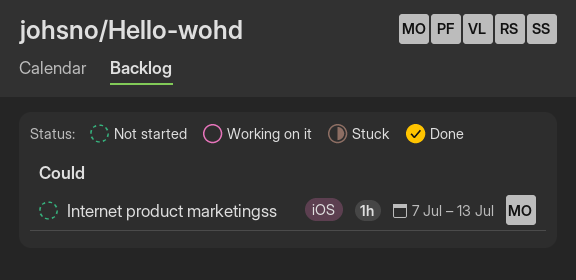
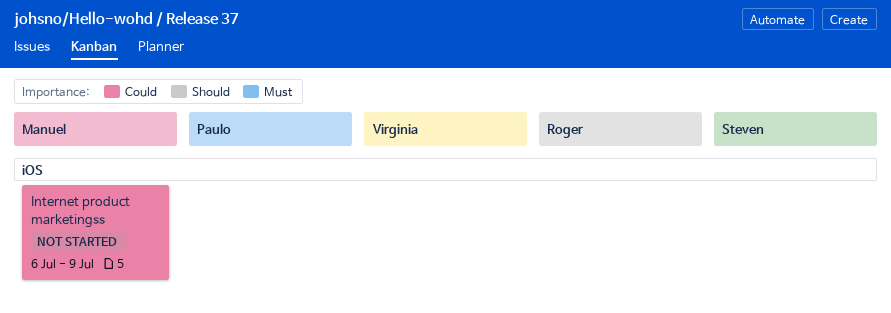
Internet product marketingss, start: Jul 7 -> Jul 6
Internet product marketingss, due: Jul 13 -> Jul 9

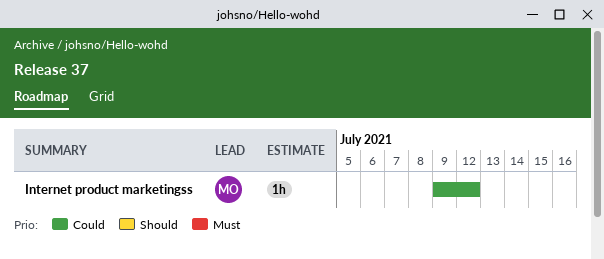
Internet product marketingss, start: Jul 6 -> Jul 9
Internet product marketingss, due: Jul 9 -> Jul 12

